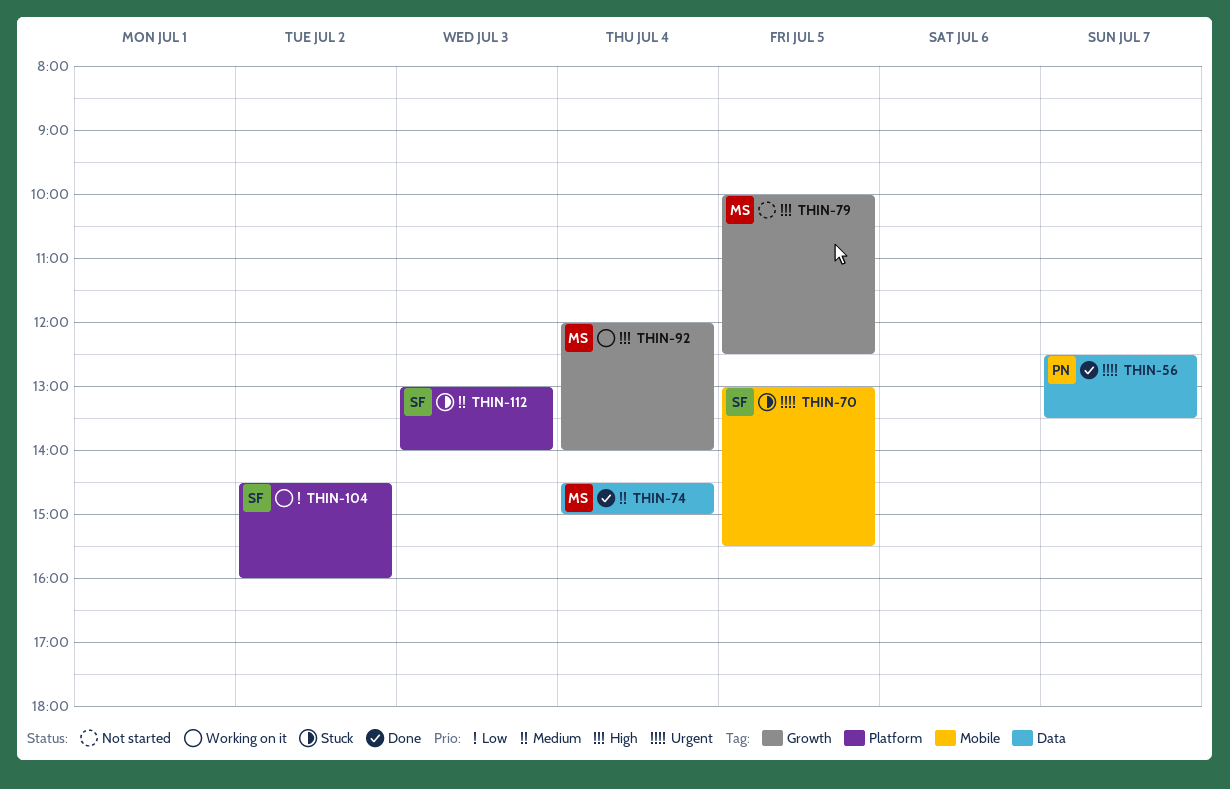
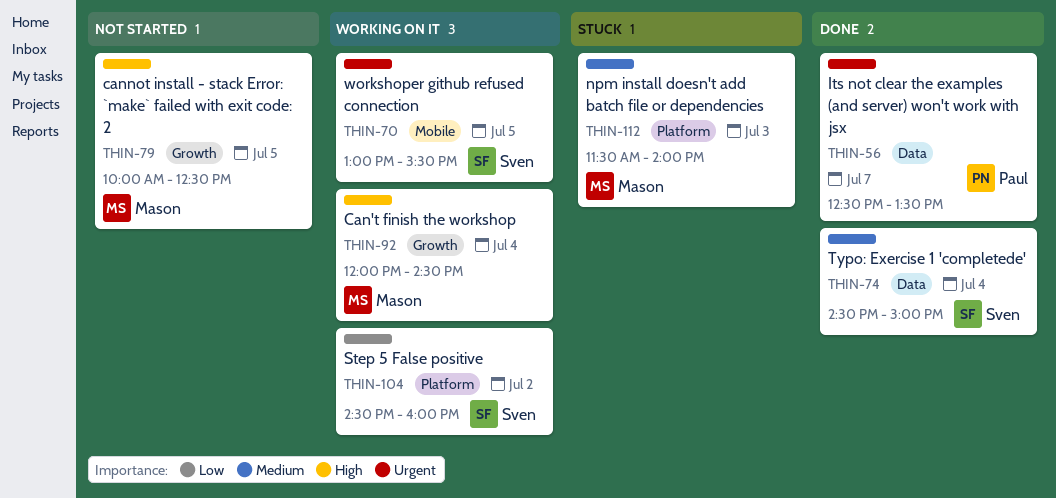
THIN-70, status: Stuck -> Working on it
THIN-74, owner: Mason -> Sven
THIN-92, ends: 14:00 -> 14:30
THIN-112, owner: Sven -> Mason
THIN-112, begins: 13:00 -> 11:30

